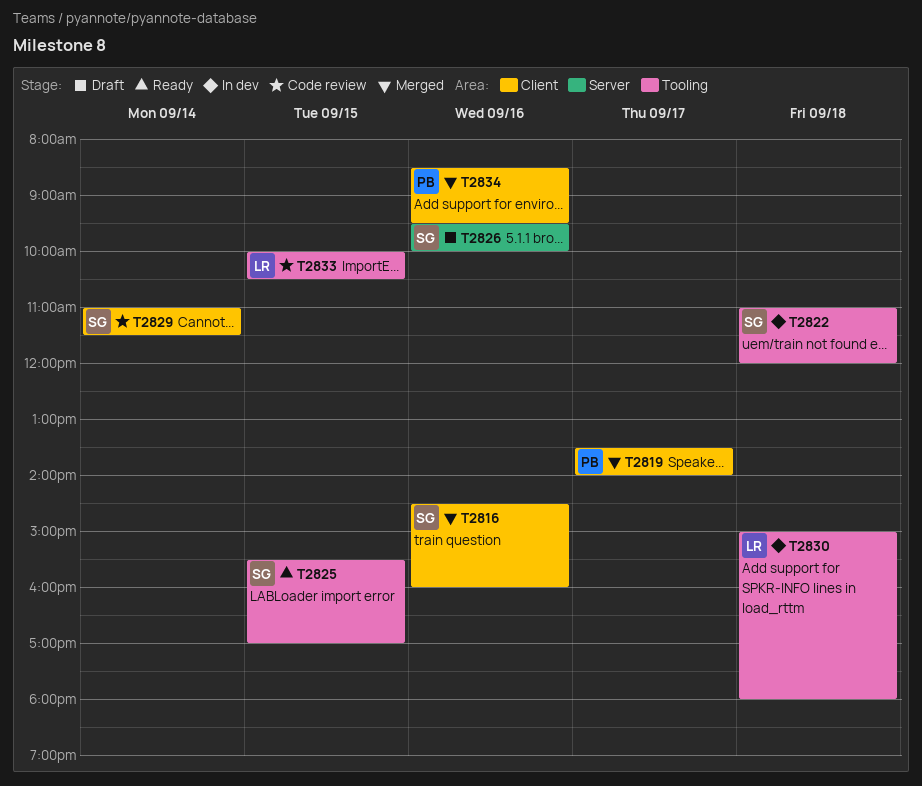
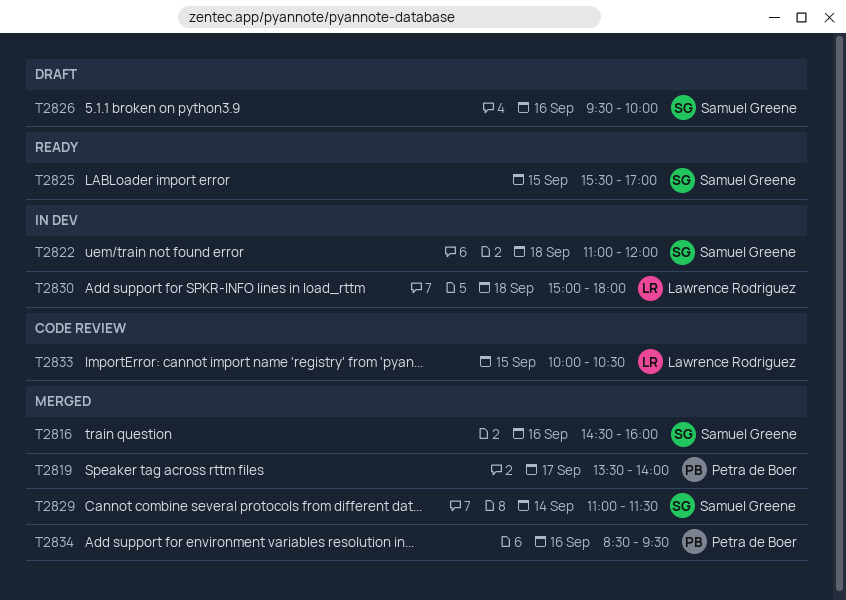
T2829, status: Code review -> Merged

